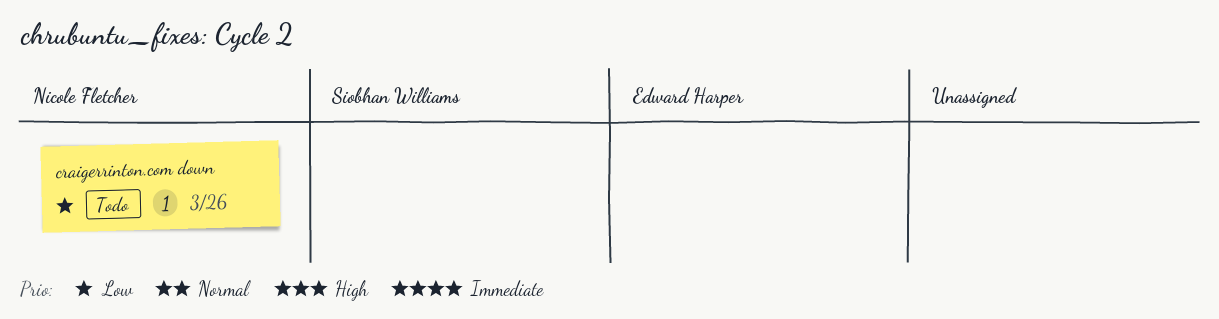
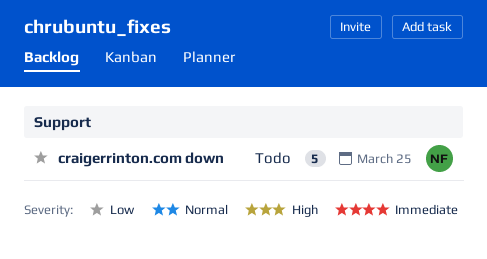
craigerrinton.com down, estimate: 1 -> 5
craigerrinton.com down, due: Mar 26 -> Mar 25

